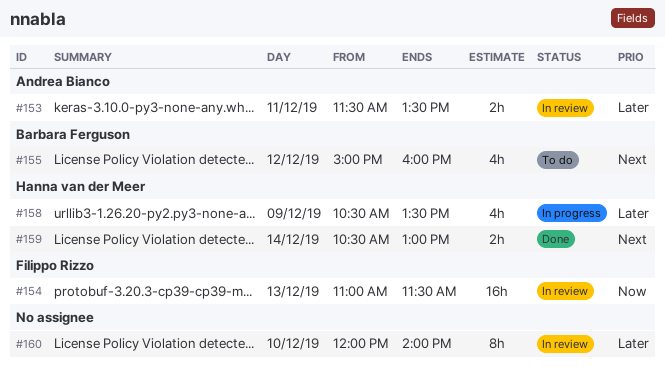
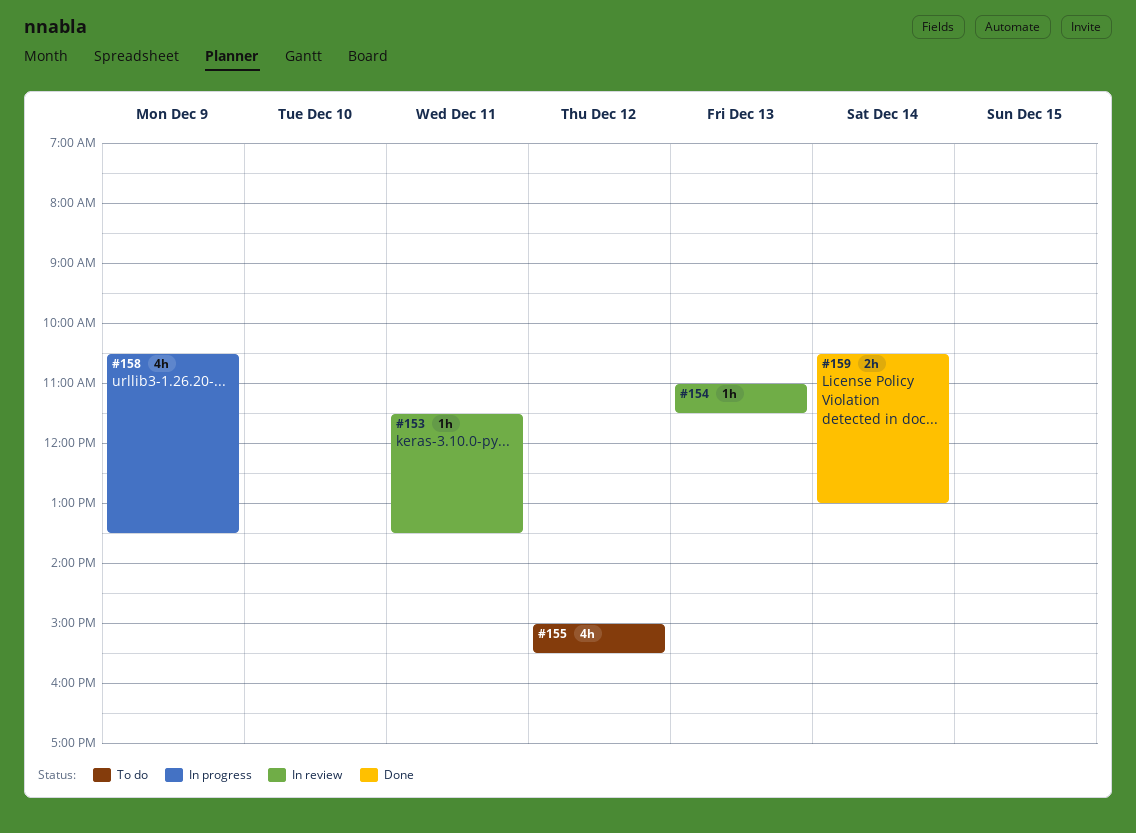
#153, estimate: 2h -> 1h
#154, estimate: 16h -> 1h
#155, ends: 16:00 -> 15:30
#160: present -> none

